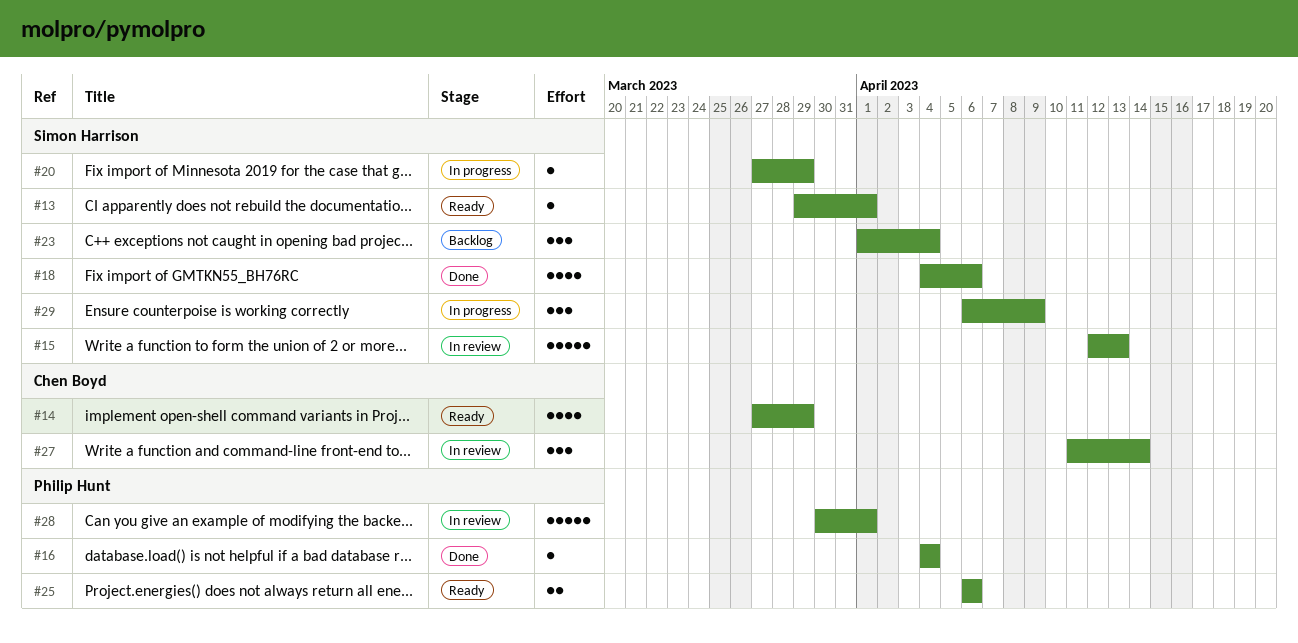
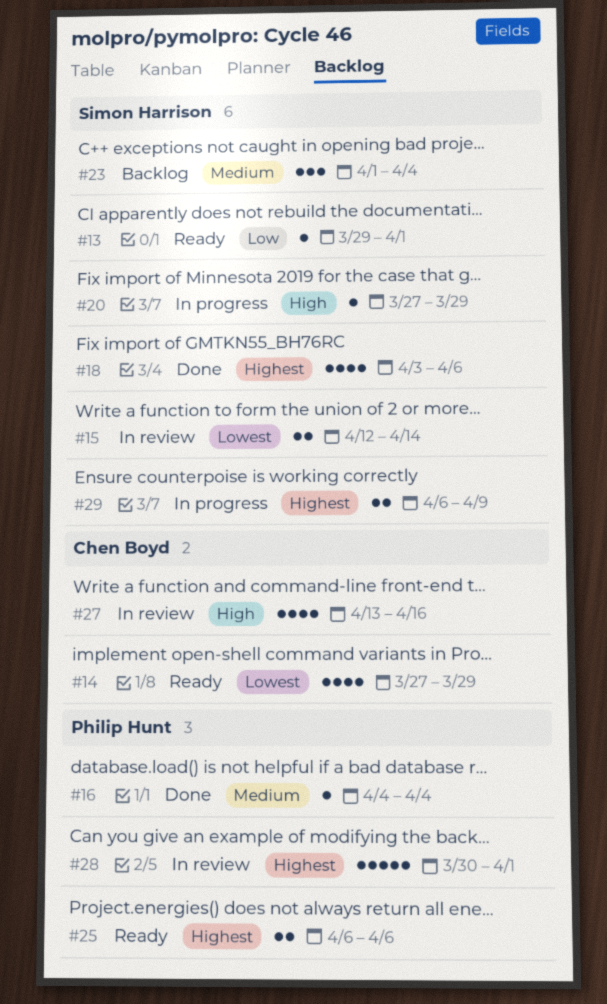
#15, estimate: 5 -> 2
#15, due: Apr 13 -> Apr 14
#18, start: Apr 4 -> Apr 3
#27, estimate: 3 -> 4
#27, start: Apr 11 -> Apr 13
#27, due: Apr 14 -> Apr 16
#29, estimate: 3 -> 2

